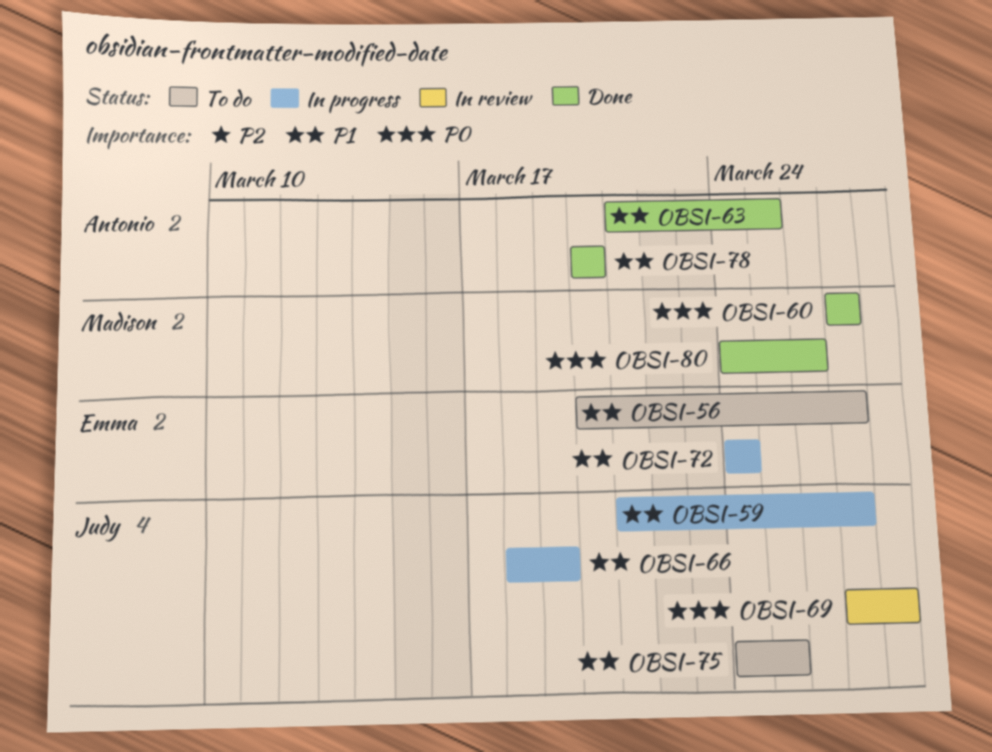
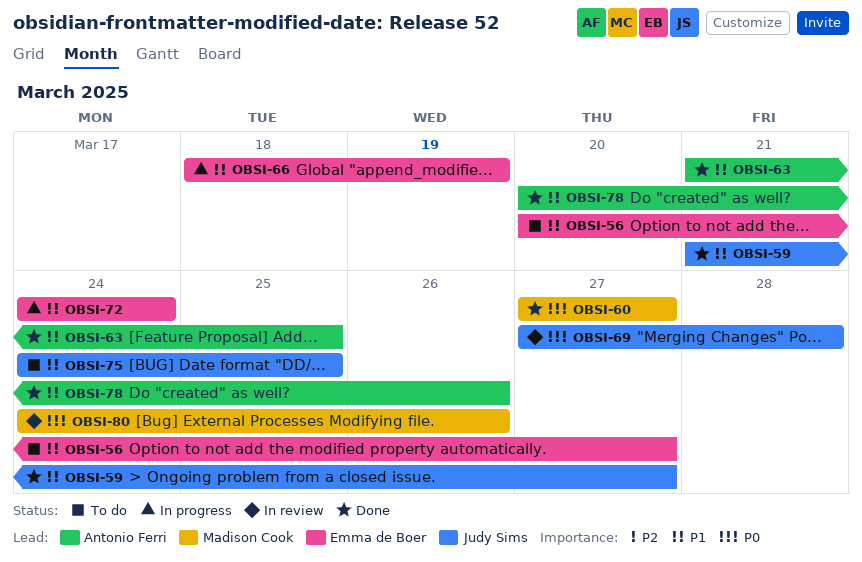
OBSI-59, status: In progress -> Done
OBSI-66, owner: Judy Sims -> Emma de Boer
OBSI-78, due: Mar 20 -> Mar 26
OBSI-80, status: Done -> In review

